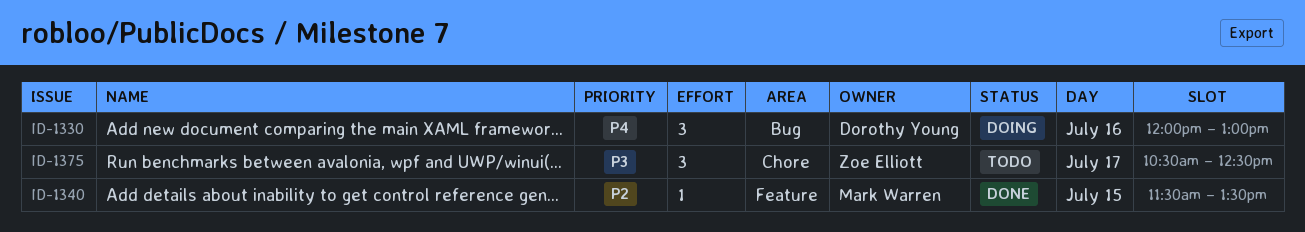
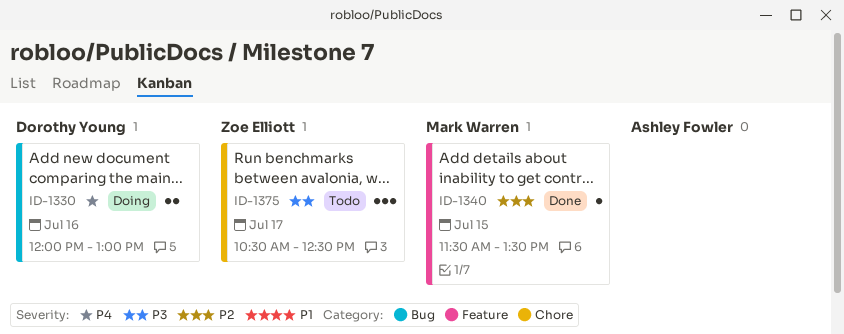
ID-1330, estimate: 3 -> 2

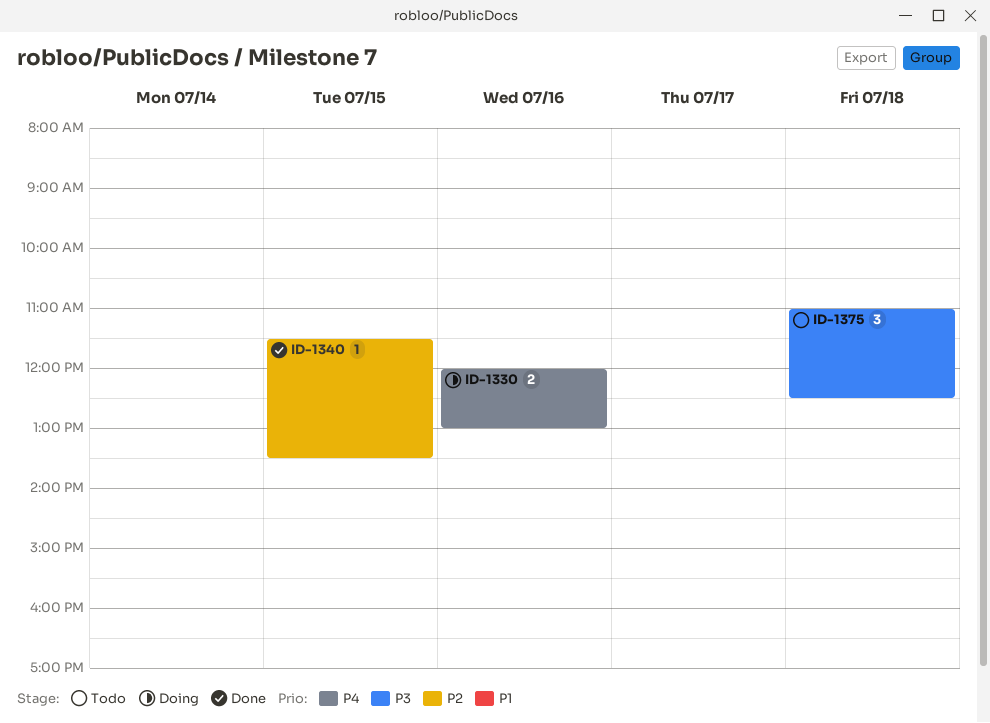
ID-1375, day: Jul 17 -> Jul 18
ID-1375, begins: 10:30 -> 11:00

